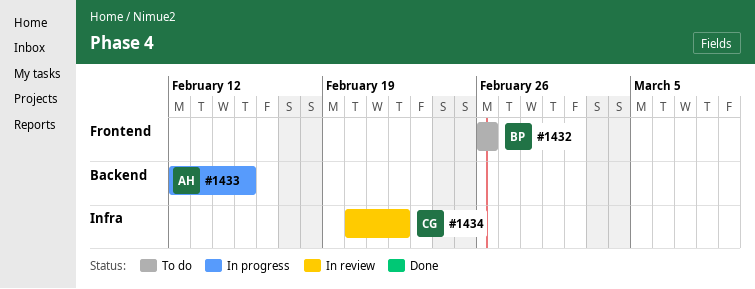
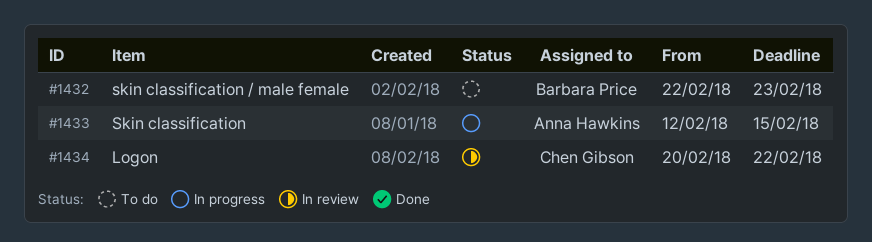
#1432, start: Feb 26 -> Feb 22
#1432, due: Feb 26 -> Feb 23

